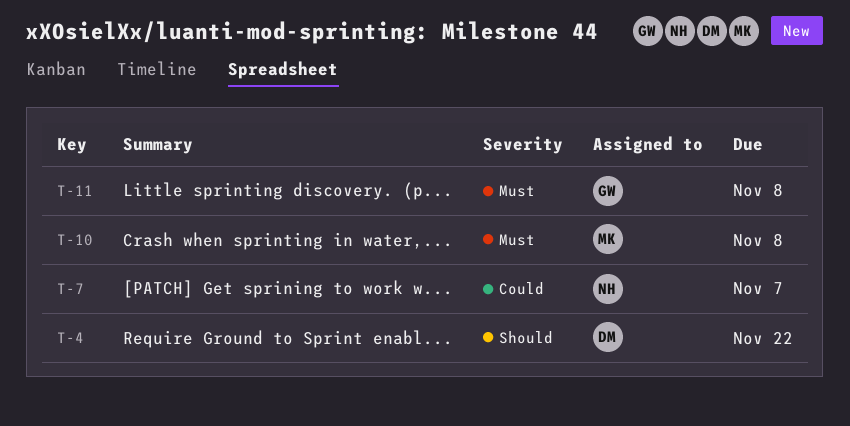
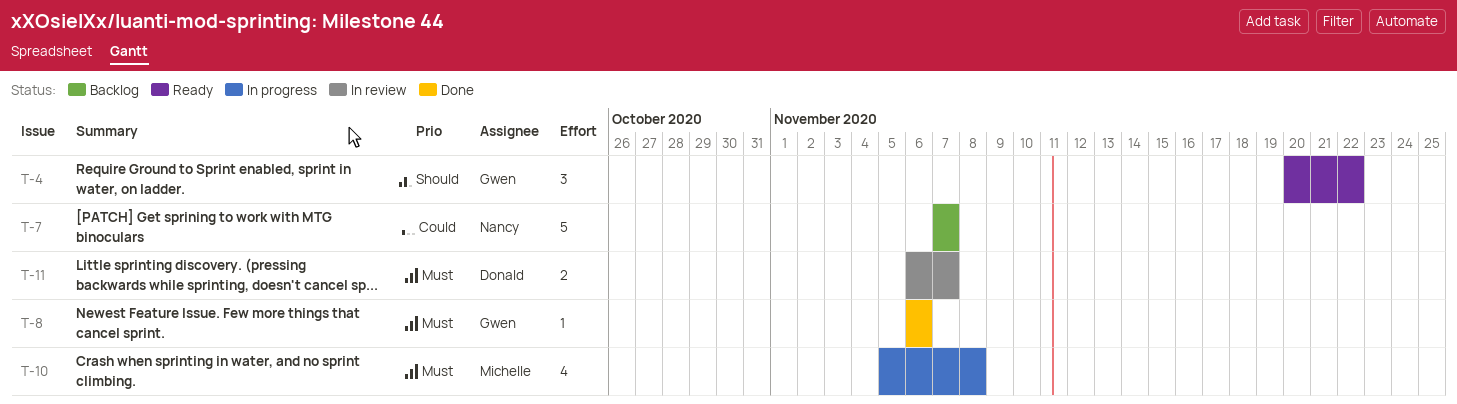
T-4, owner: Donald -> Gwen
T-8: none -> present
T-11, owner: Gwen -> Donald
T-11, due: Nov 8 -> Nov 7

